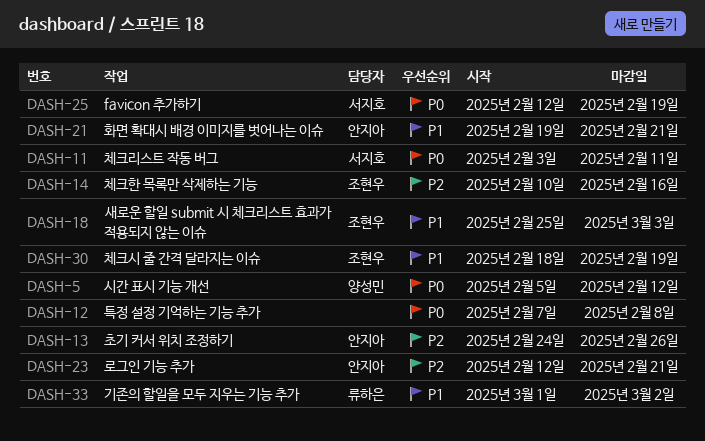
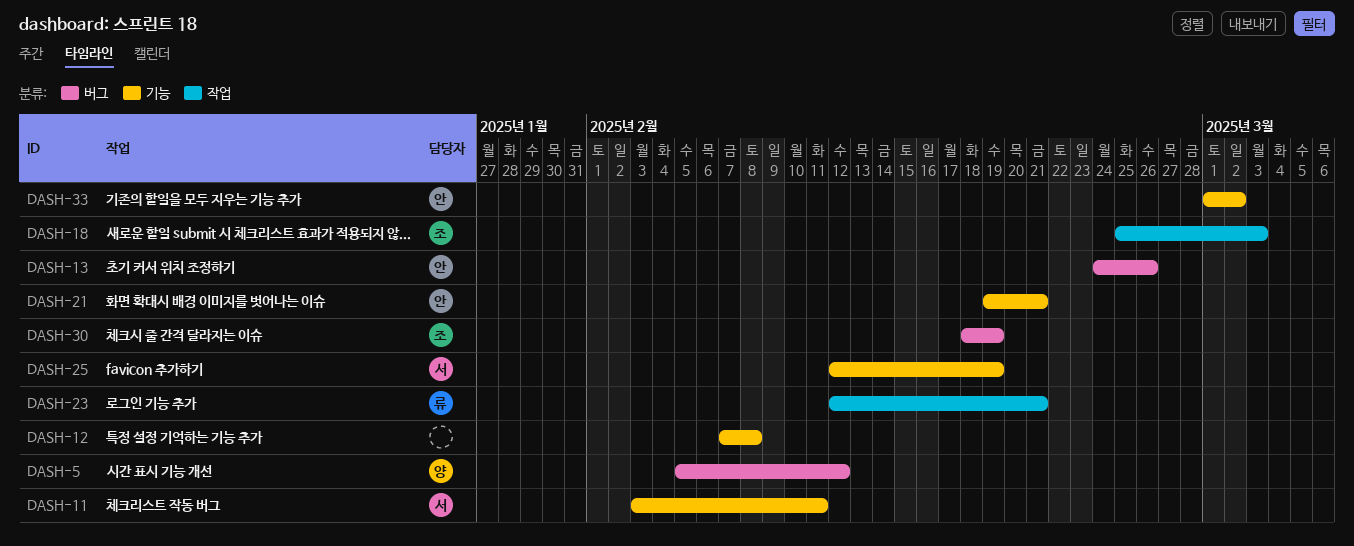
DASH-14: present -> none
DASH-23, owner: 안지아 -> 류하은
DASH-33, owner: 류하은 -> 안지아

